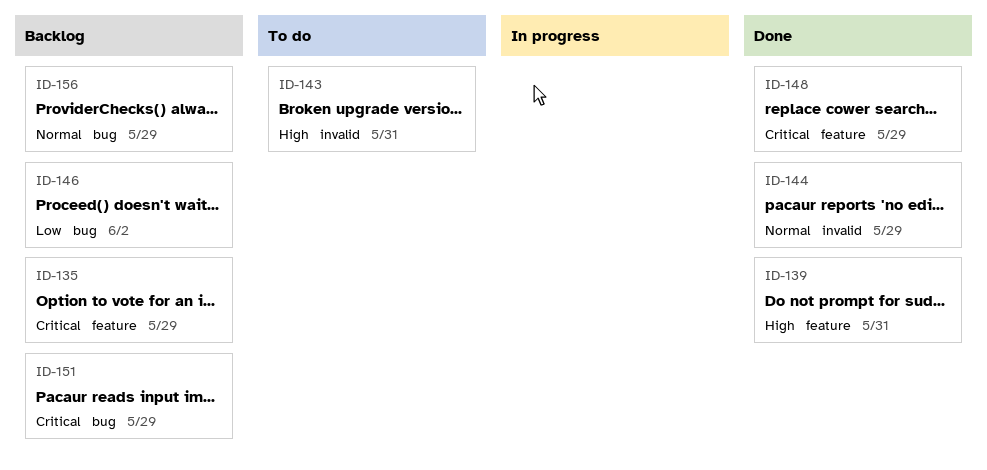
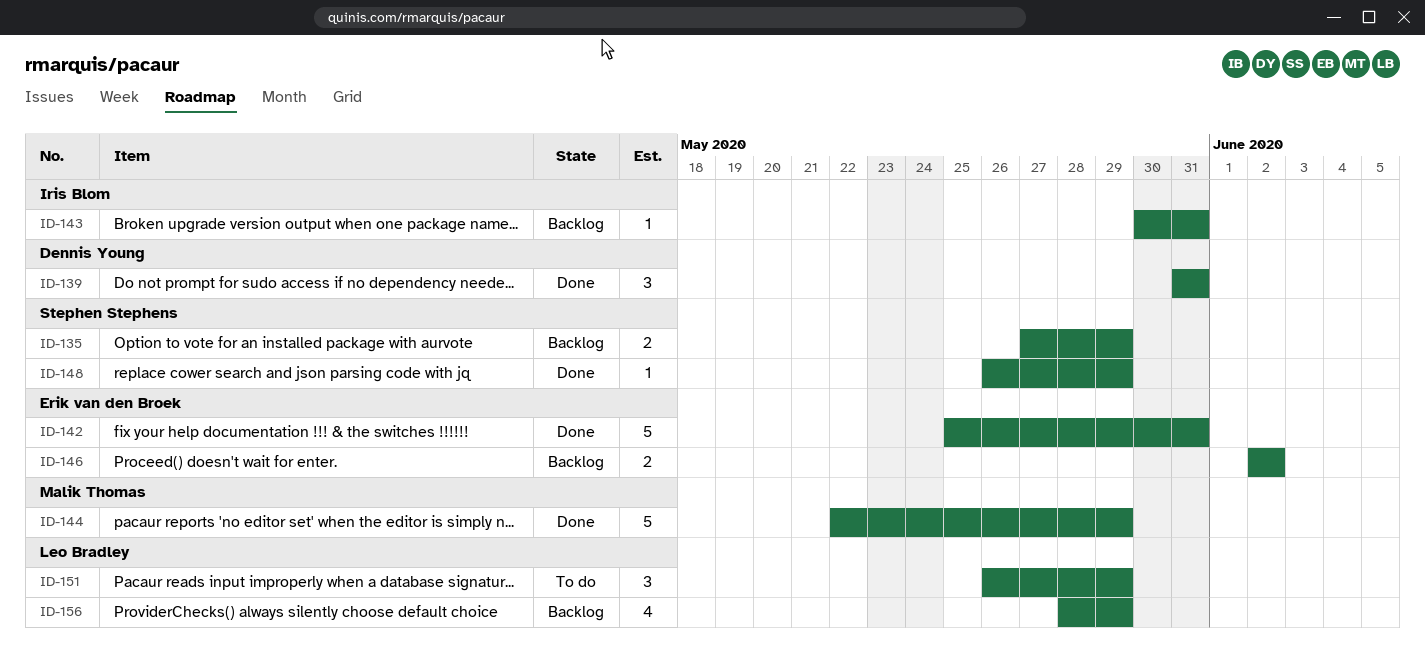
ID-142: none -> present
ID-143, status: To do -> Backlog
ID-151, status: Backlog -> To do

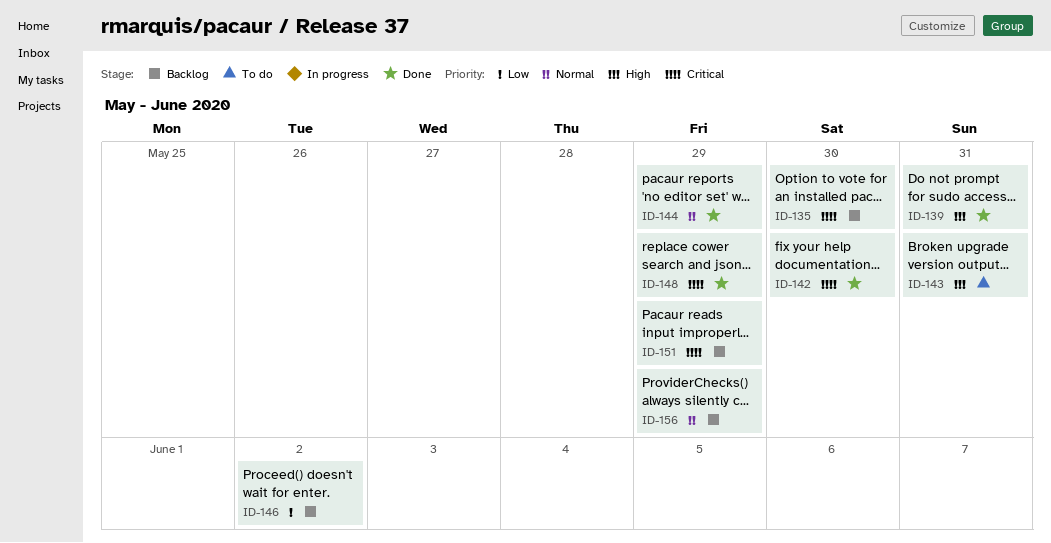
ID-135, due: May 29 -> May 30
ID-142, due: May 31 -> May 30
ID-143, status: Backlog -> To do
ID-151, status: To do -> Backlog

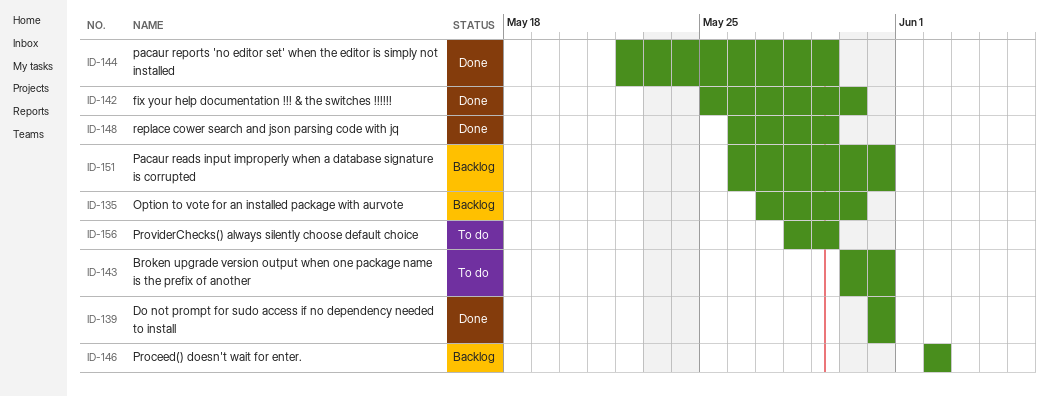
ID-151, due: May 29 -> May 31
ID-156, status: Backlog -> To do

